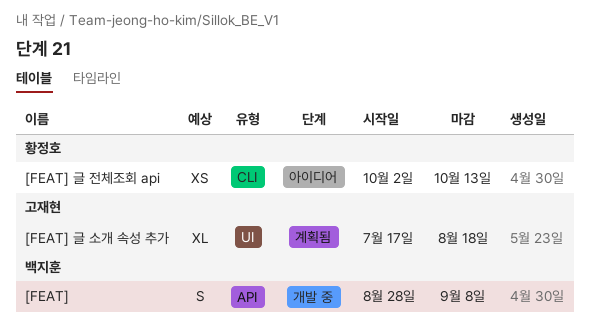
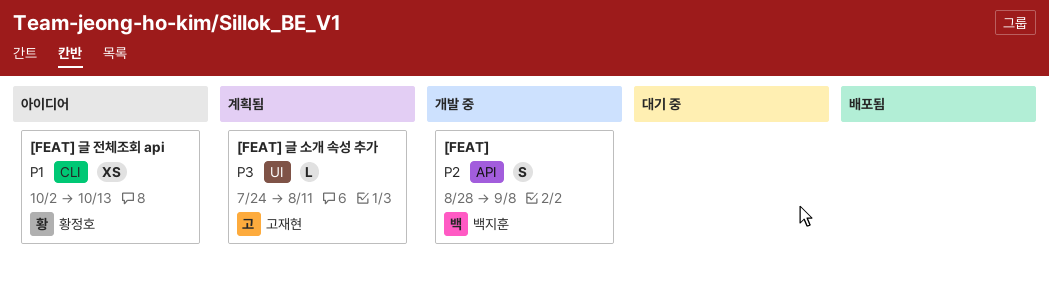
[FEAT] 글 소개 속성 추가, estimate: XL -> L
[FEAT] 글 소개 속성 추가, start: Jul 17 -> Jul 24
[FEAT] 글 소개 속성 추가, due: Aug 18 -> Aug 11

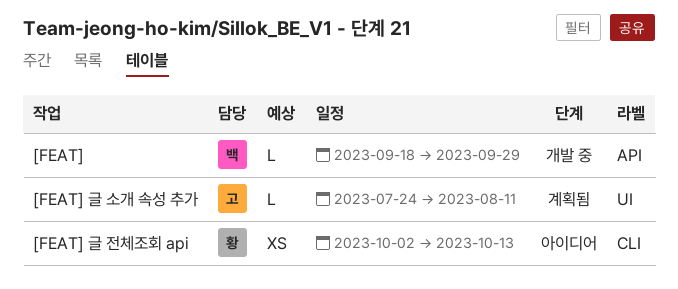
[FEAT], estimate: S -> L
[FEAT], start: Aug 28 -> Sep 18
[FEAT], due: Sep 8 -> Sep 29

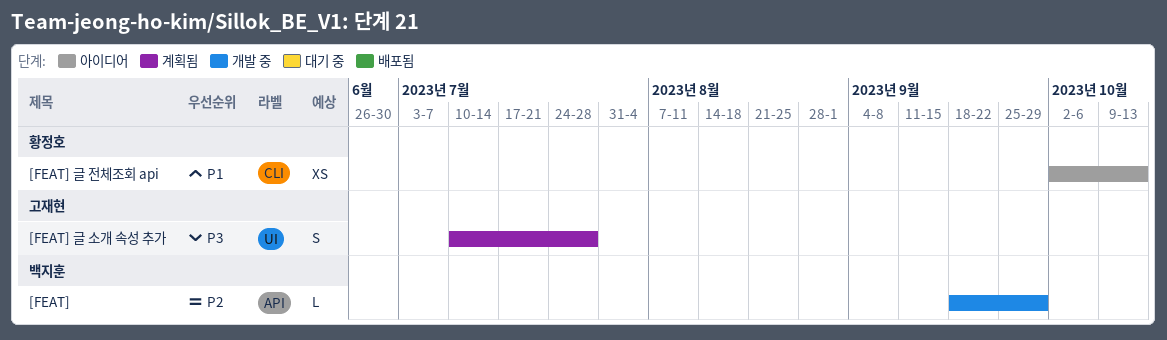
[FEAT] 글 소개 속성 추가, estimate: L -> S
[FEAT] 글 소개 속성 추가, start: Jul 24 -> Jul 10
[FEAT] 글 소개 속성 추가, due: Aug 11 -> Jul 28

